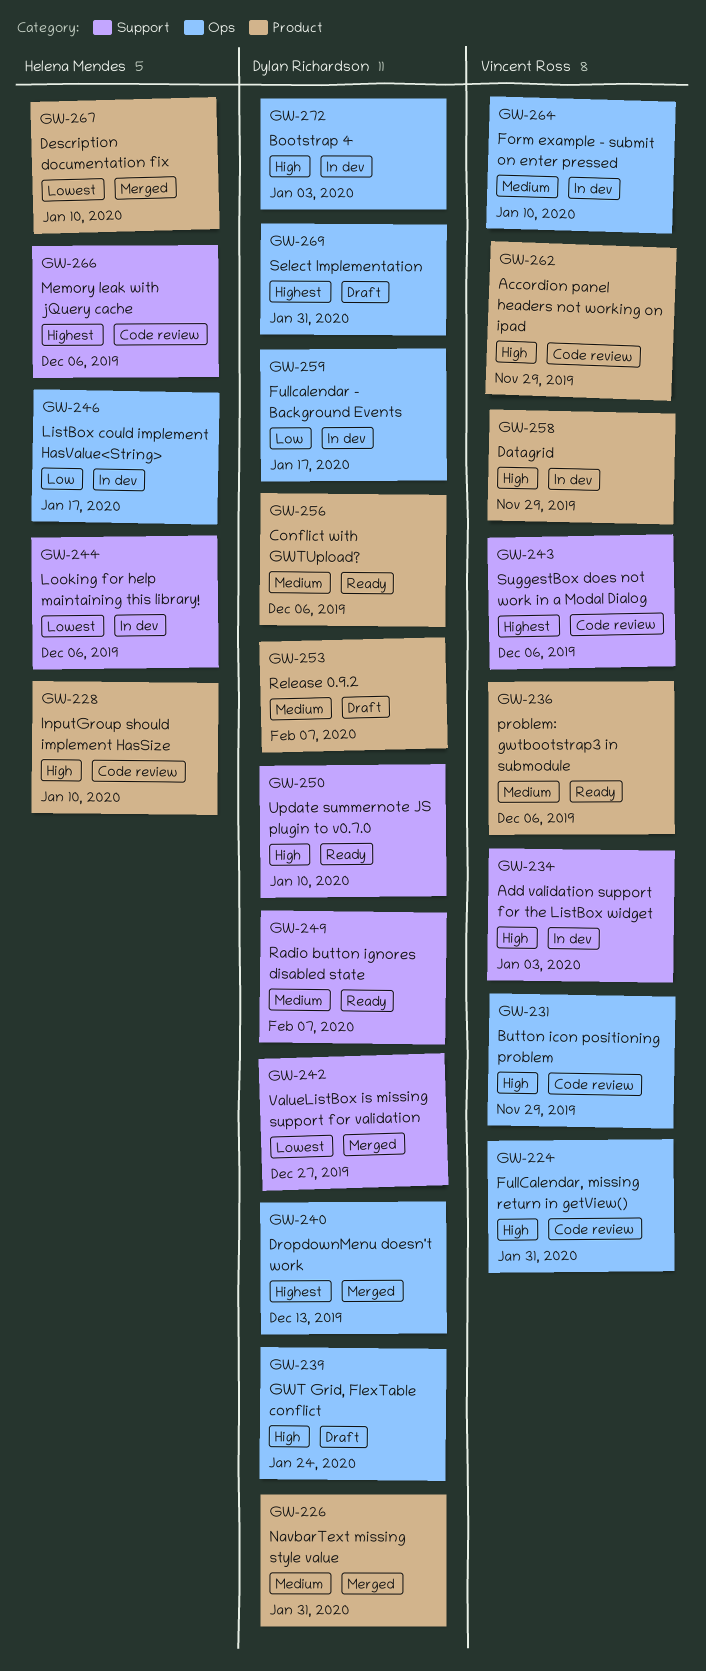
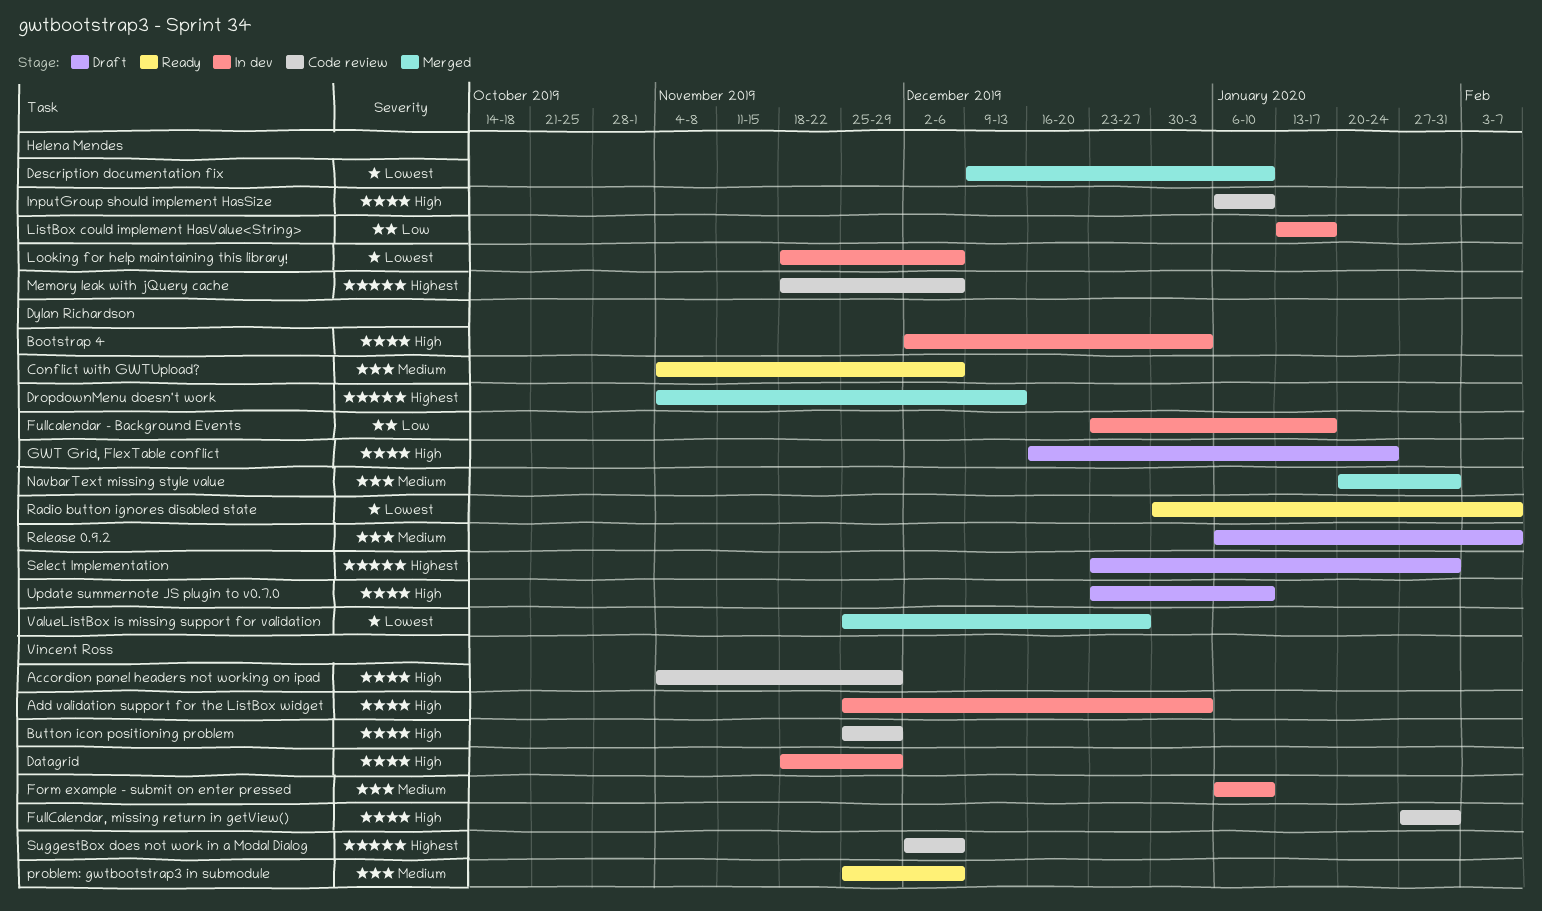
Radio button ignores disabled state, priority: Medium -> Lowest
Update summernote JS plugin to v0.7.0, status: Ready -> Draft

